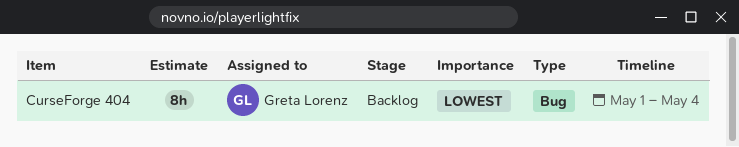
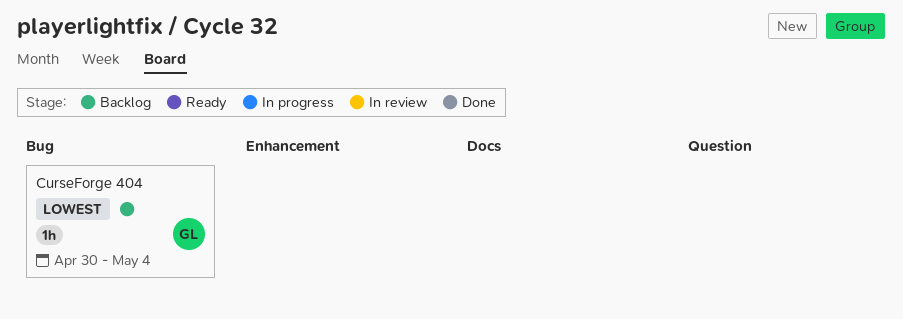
CurseForge 404, estimate: 8h -> 1h
CurseForge 404, start: May 1 -> Apr 30

